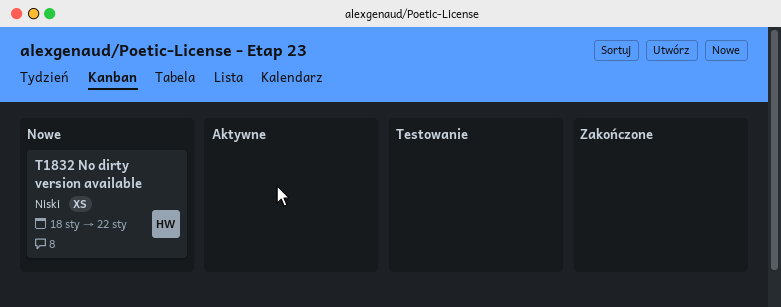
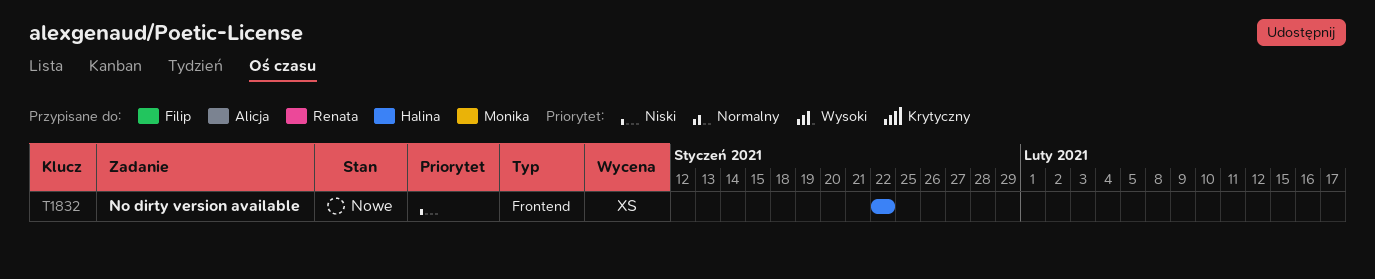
T1832, start: Jan 18 -> Jan 22

